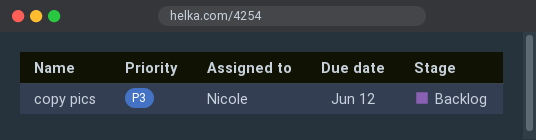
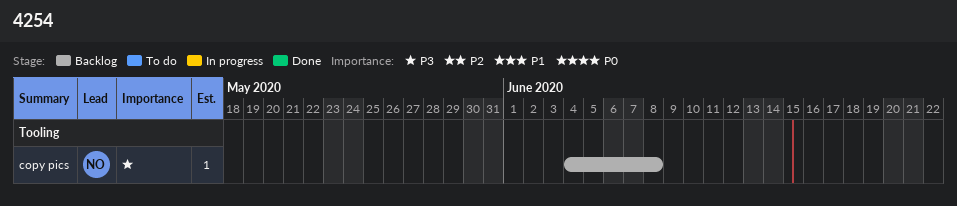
copy pics, due: Jun 12 -> Jun 8

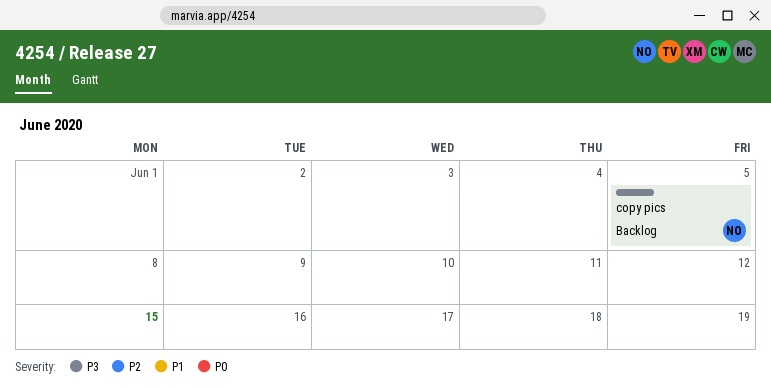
copy pics, due: Jun 8 -> Jun 5

